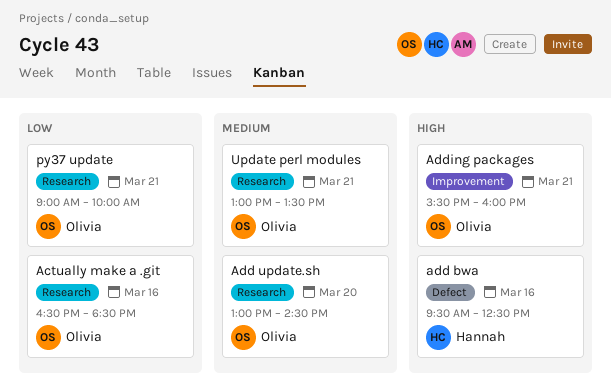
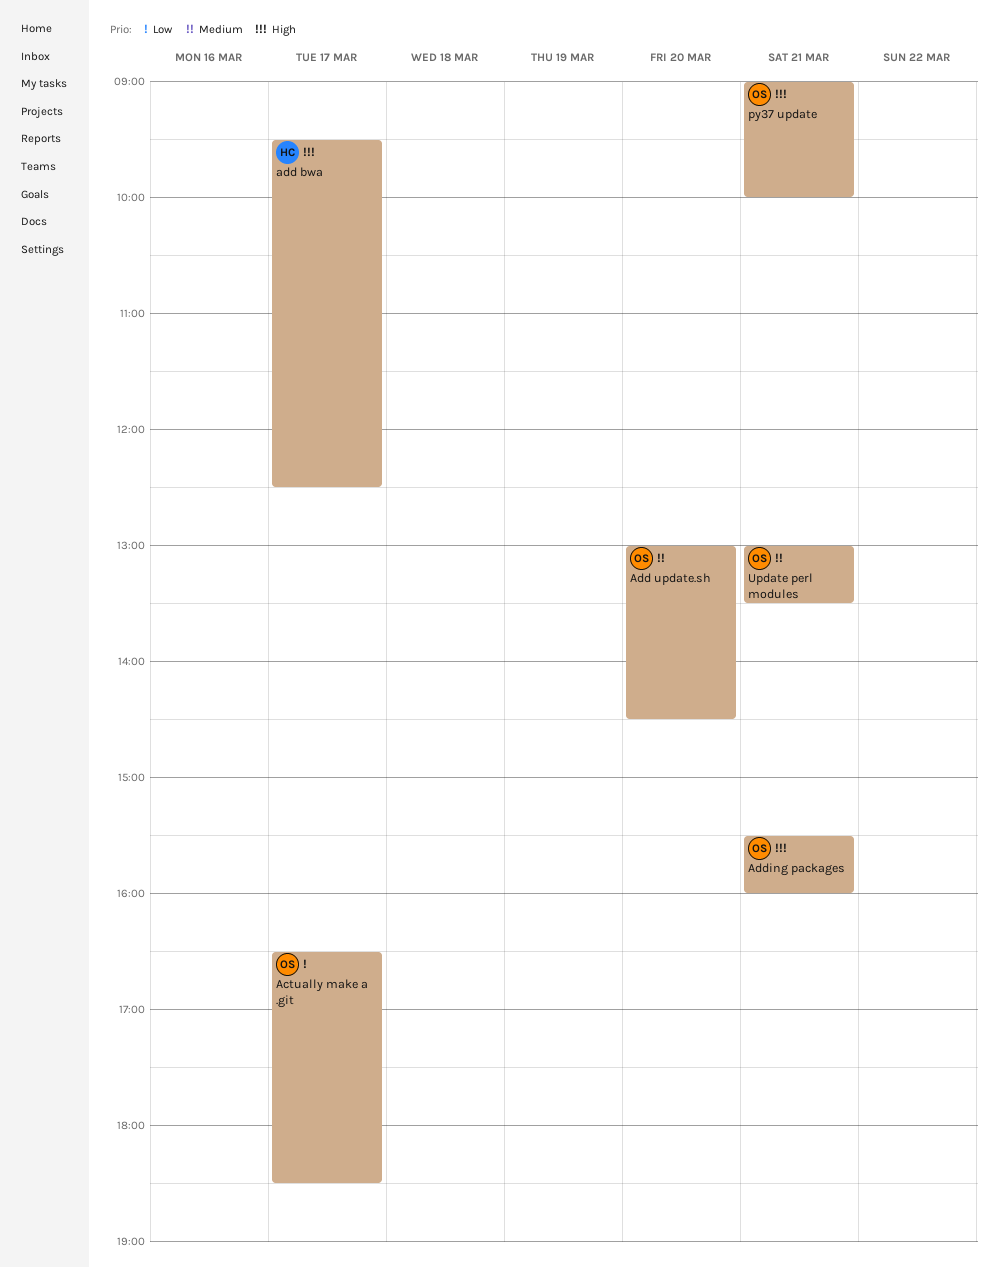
Actually make a .git, day: Mar 16 -> Mar 17
add bwa, day: Mar 16 -> Mar 17
py37 update, priority: Low -> High

